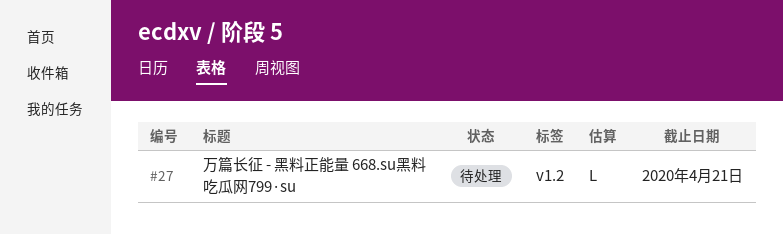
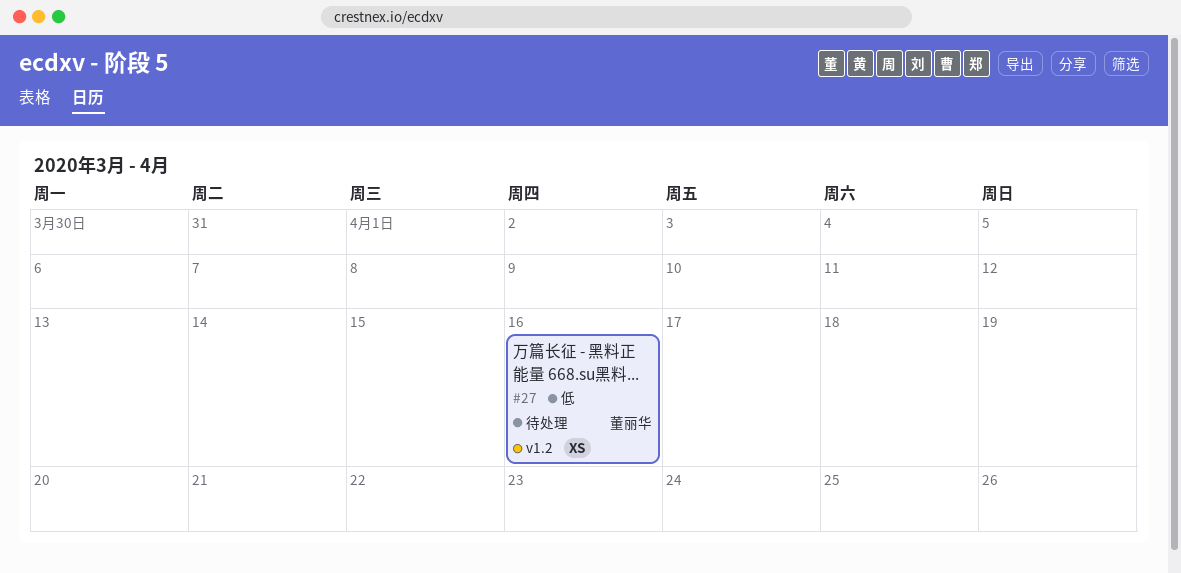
#27, estimate: L -> XS
#27, due: Apr 21 -> Apr 16

